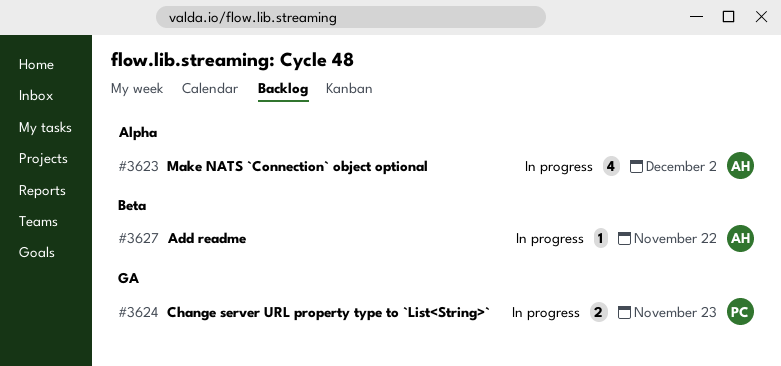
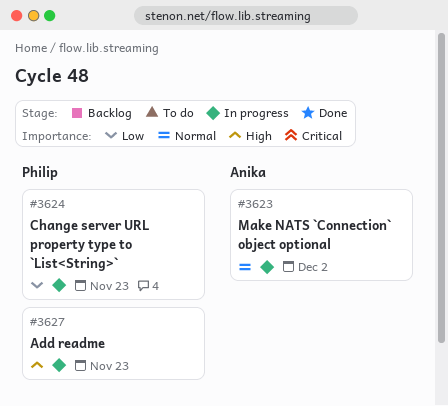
#3627, owner: Anika -> Philip
#3627, due: Nov 22 -> Nov 23

